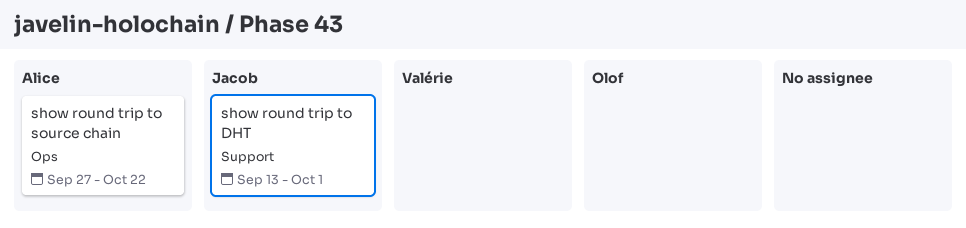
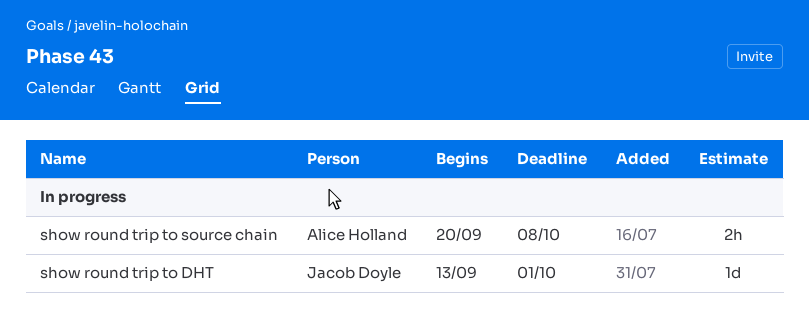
show round trip to source chain, start: Sep 27 -> Sep 20
show round trip to source chain, due: Oct 22 -> Oct 8

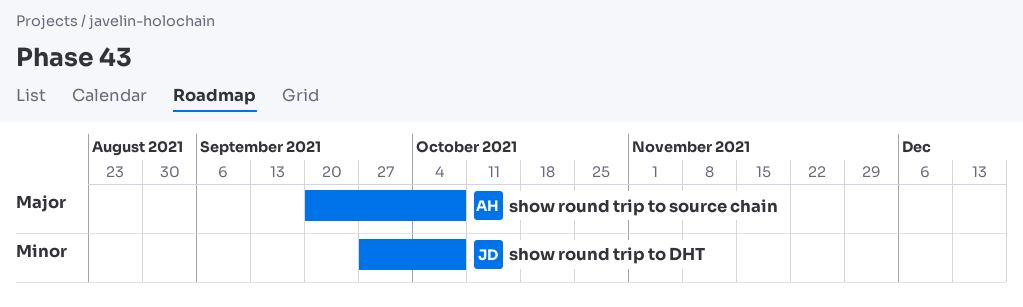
show round trip to DHT, start: Sep 13 -> Sep 27
show round trip to DHT, due: Oct 1 -> Oct 8

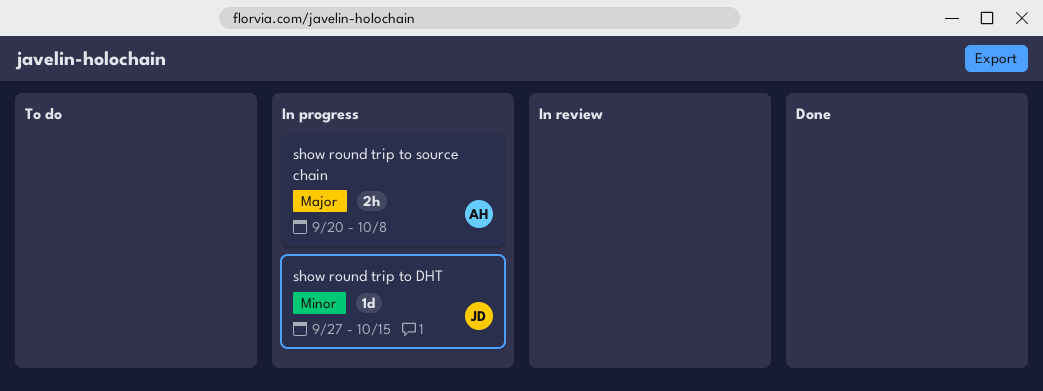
show round trip to DHT, due: Oct 8 -> Oct 15

